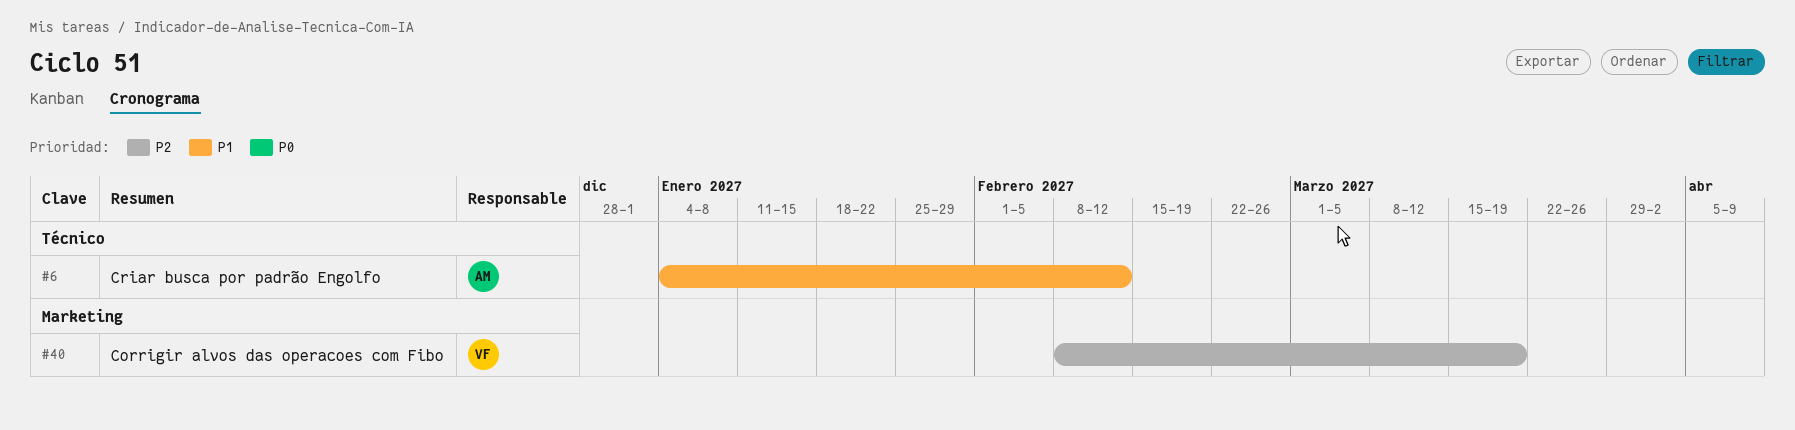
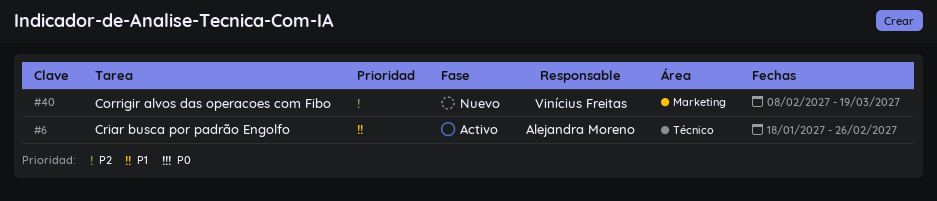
#6, start: Jan 4 -> Jan 18
#6, due: Feb 12 -> Feb 26

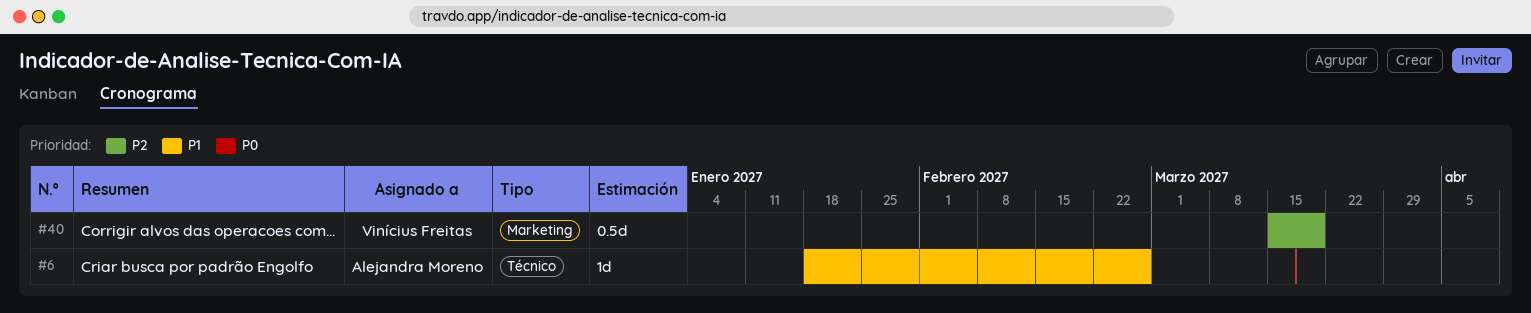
#40, start: Feb 8 -> Mar 15

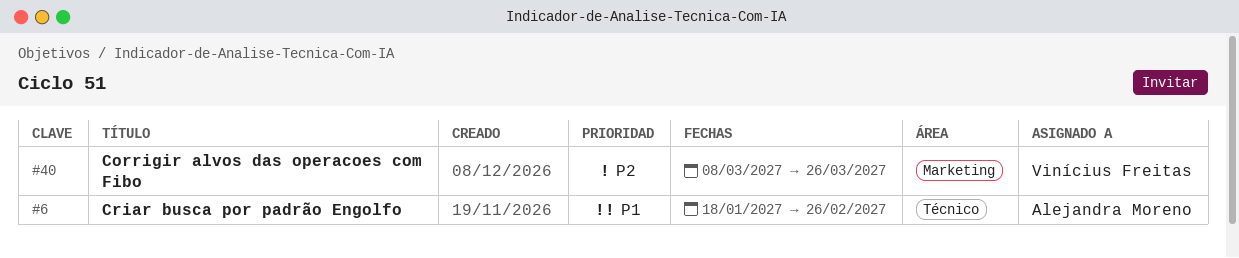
#40, start: Mar 15 -> Mar 8
#40, due: Mar 19 -> Mar 26

